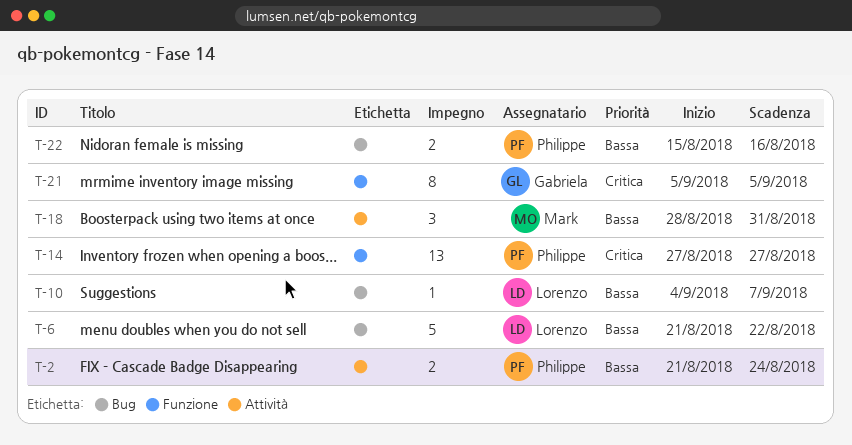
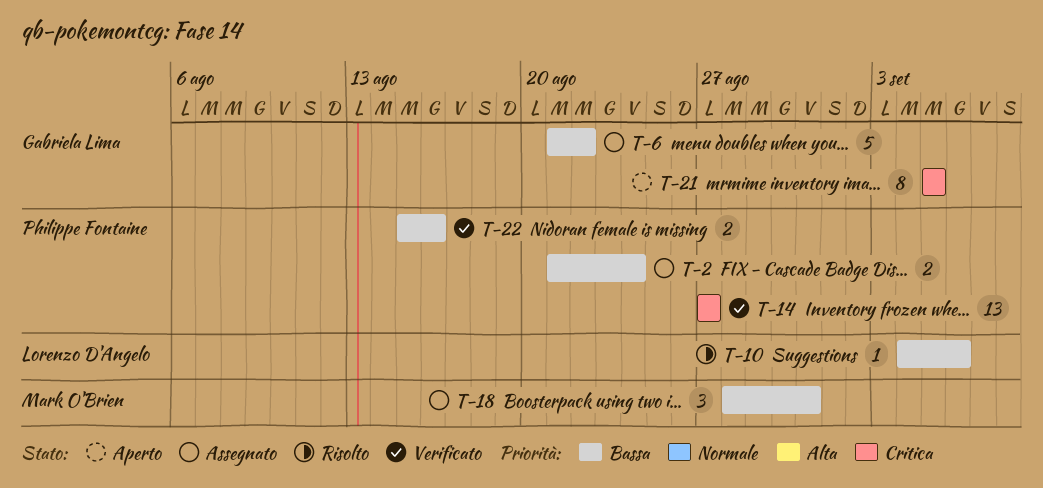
T-6, owner: Lorenzo D'Angelo -> Gabriela Lima
T-10, due: Sep 7 -> Sep 6

